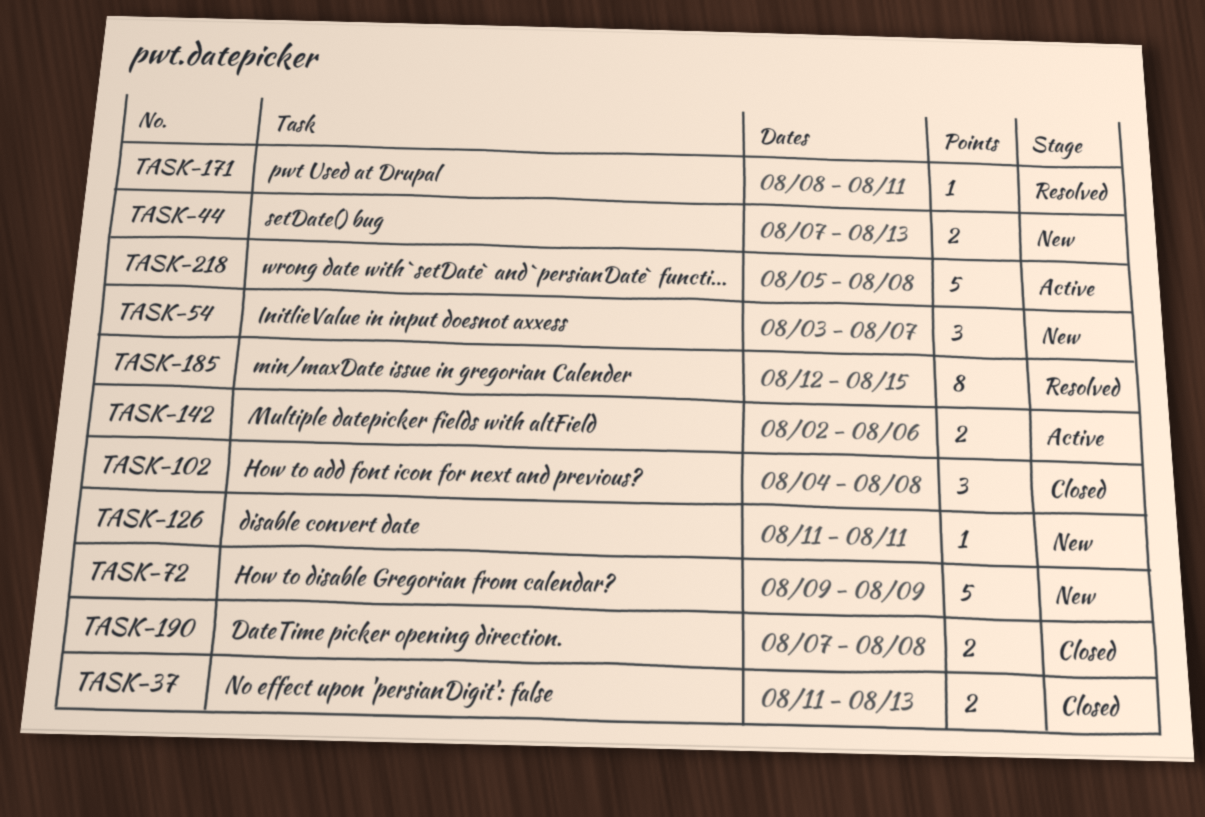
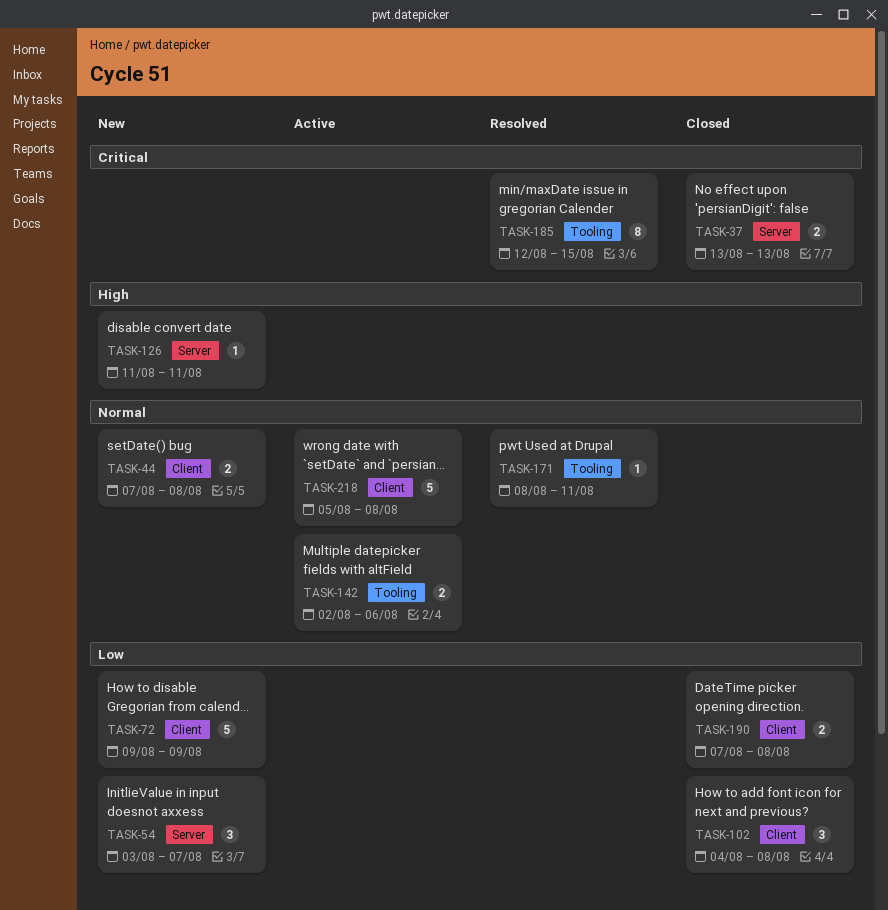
TASK-37, start: Aug 11 -> Aug 13
TASK-44, due: Aug 13 -> Aug 8

